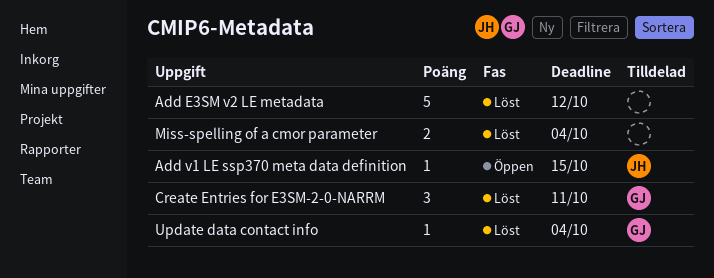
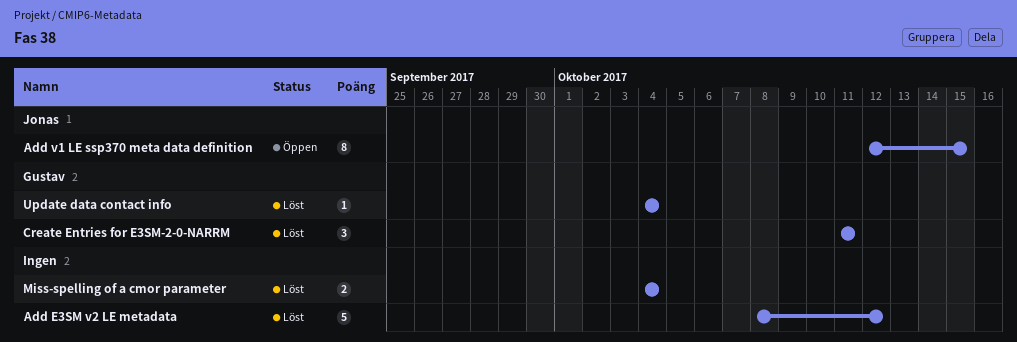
Add v1 LE ssp370 meta data definition, estimate: 1 -> 8

